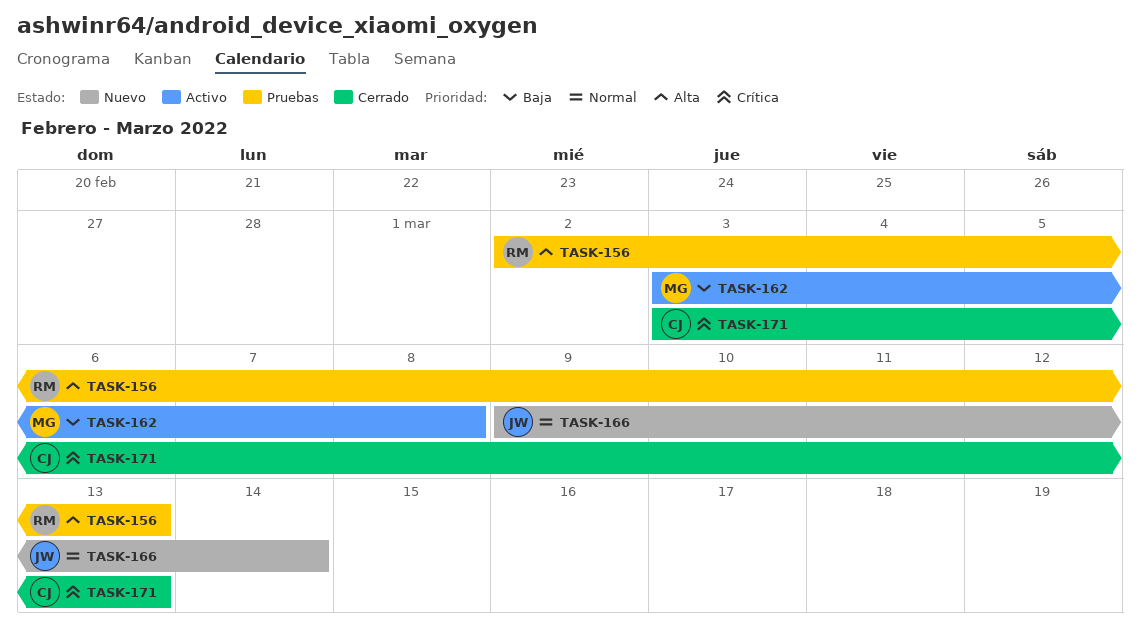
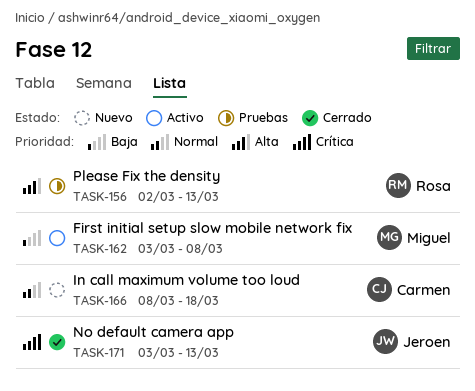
TASK-166, owner: Jeroen -> Carmen
TASK-166, start: Mar 9 -> Mar 8
TASK-166, due: Mar 14 -> Mar 18
TASK-171, owner: Carmen -> Jeroen

